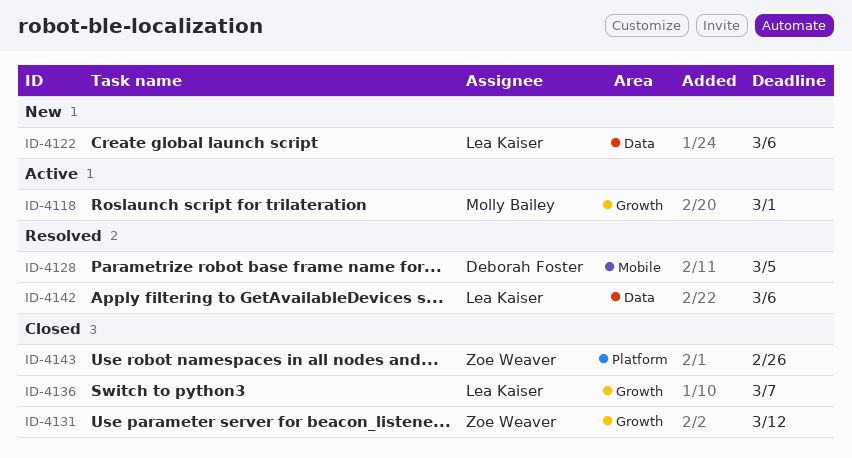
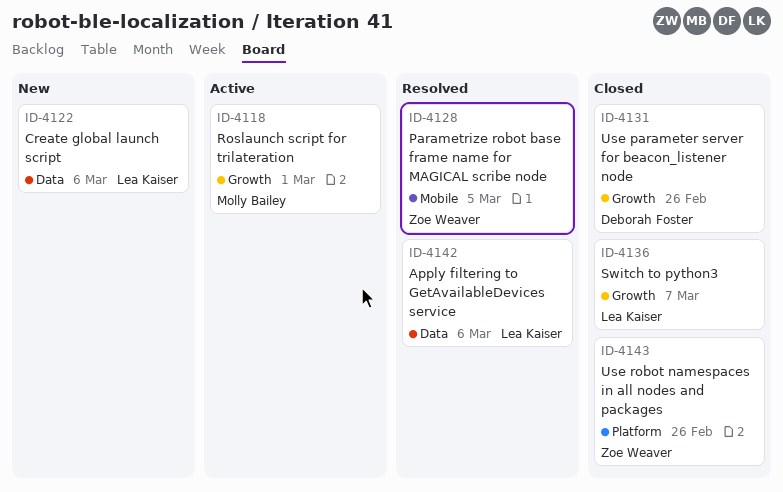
ID-4128, owner: Deborah Foster -> Zoe Weaver
ID-4131, owner: Zoe Weaver -> Deborah Foster
ID-4131, due: Mar 12 -> Feb 26

